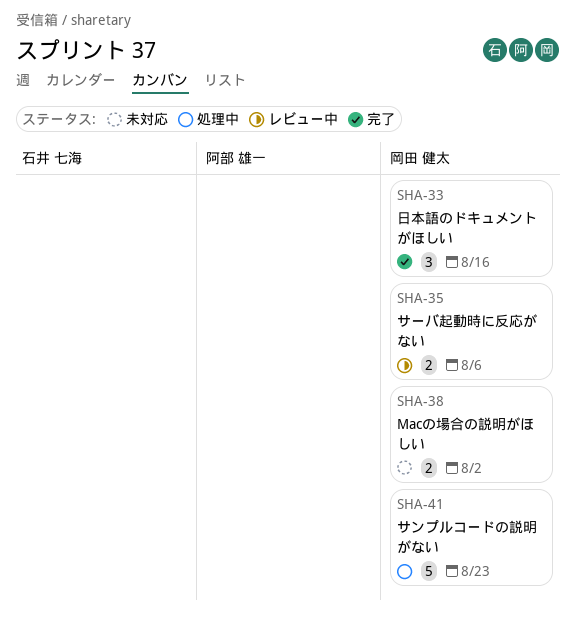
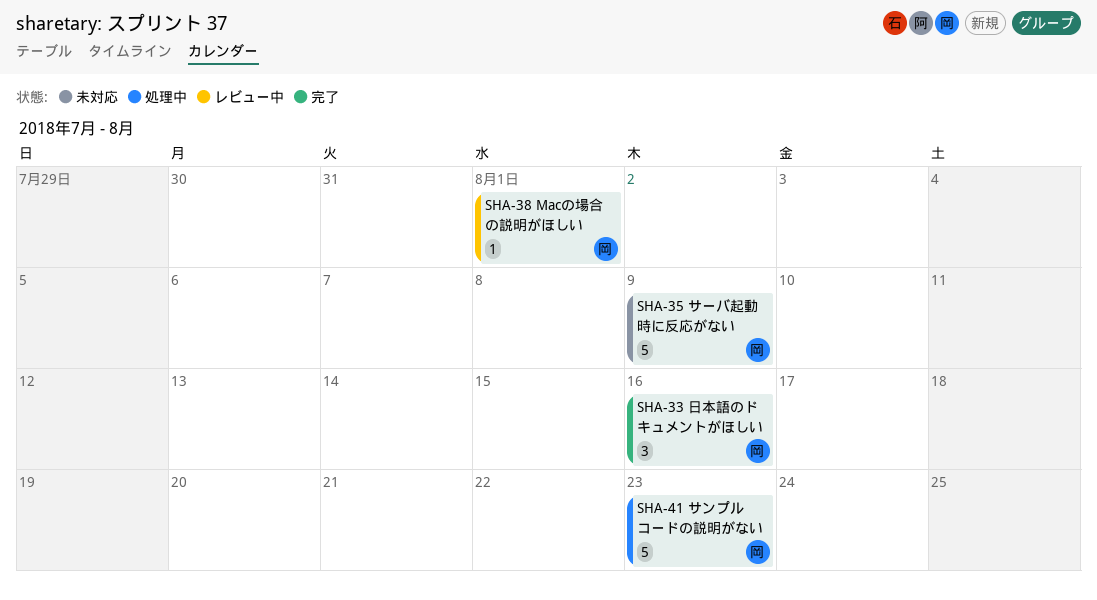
SHA-35, status: レビュー中 -> 未対応
SHA-35, estimate: 2 -> 5
SHA-35, due: Aug 6 -> Aug 9
SHA-38, status: 未対応 -> レビュー中
SHA-38, estimate: 2 -> 1
SHA-38, due: Aug 2 -> Aug 1

